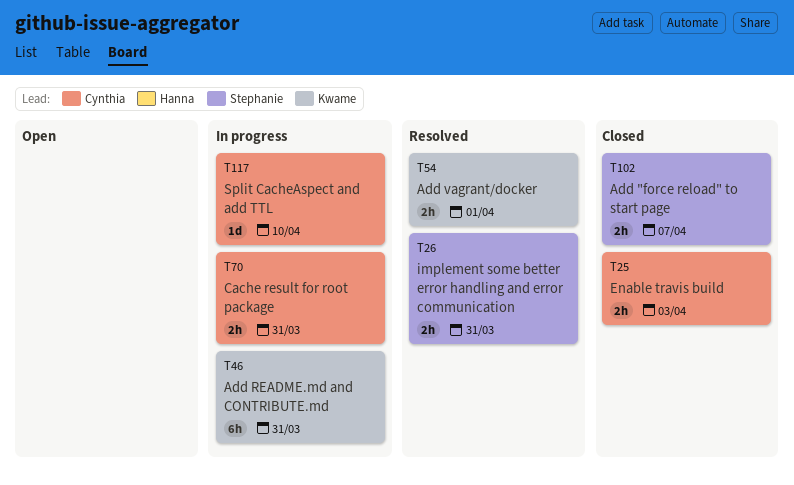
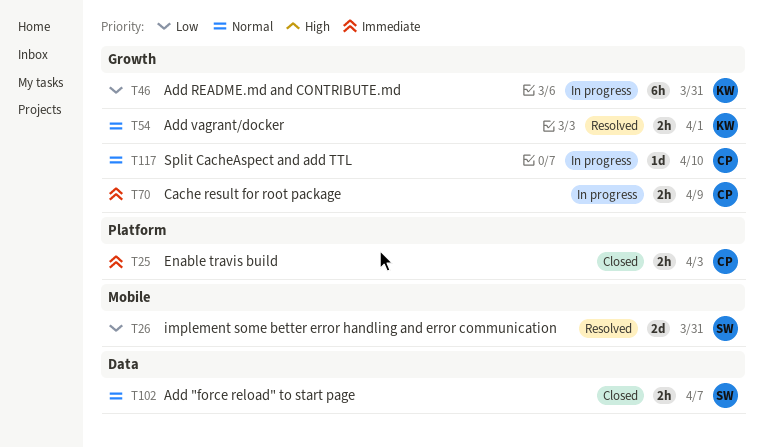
T26, estimate: 2h -> 2d
T70, due: Mar 31 -> Apr 9

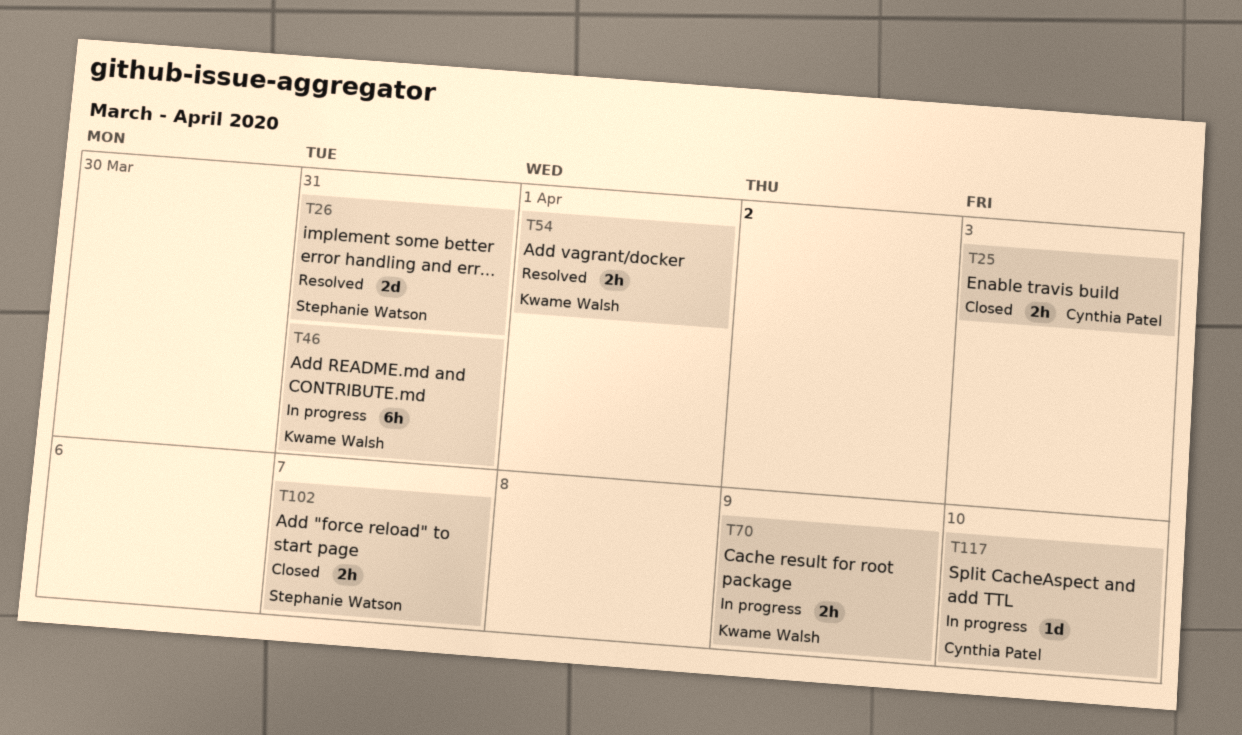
T70, owner: Cynthia Patel -> Kwame Walsh

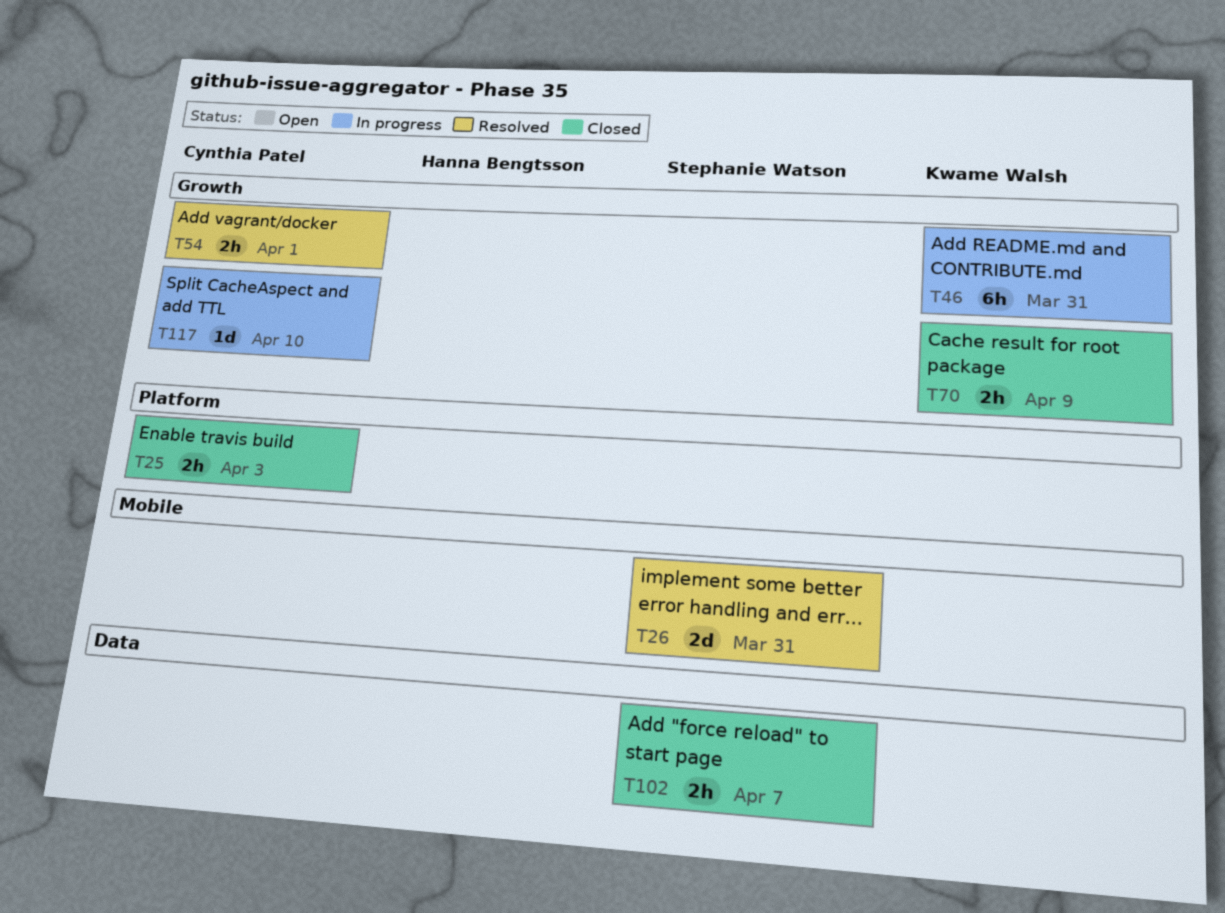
T54, owner: Kwame Walsh -> Cynthia Patel
T70, status: In progress -> Closed

